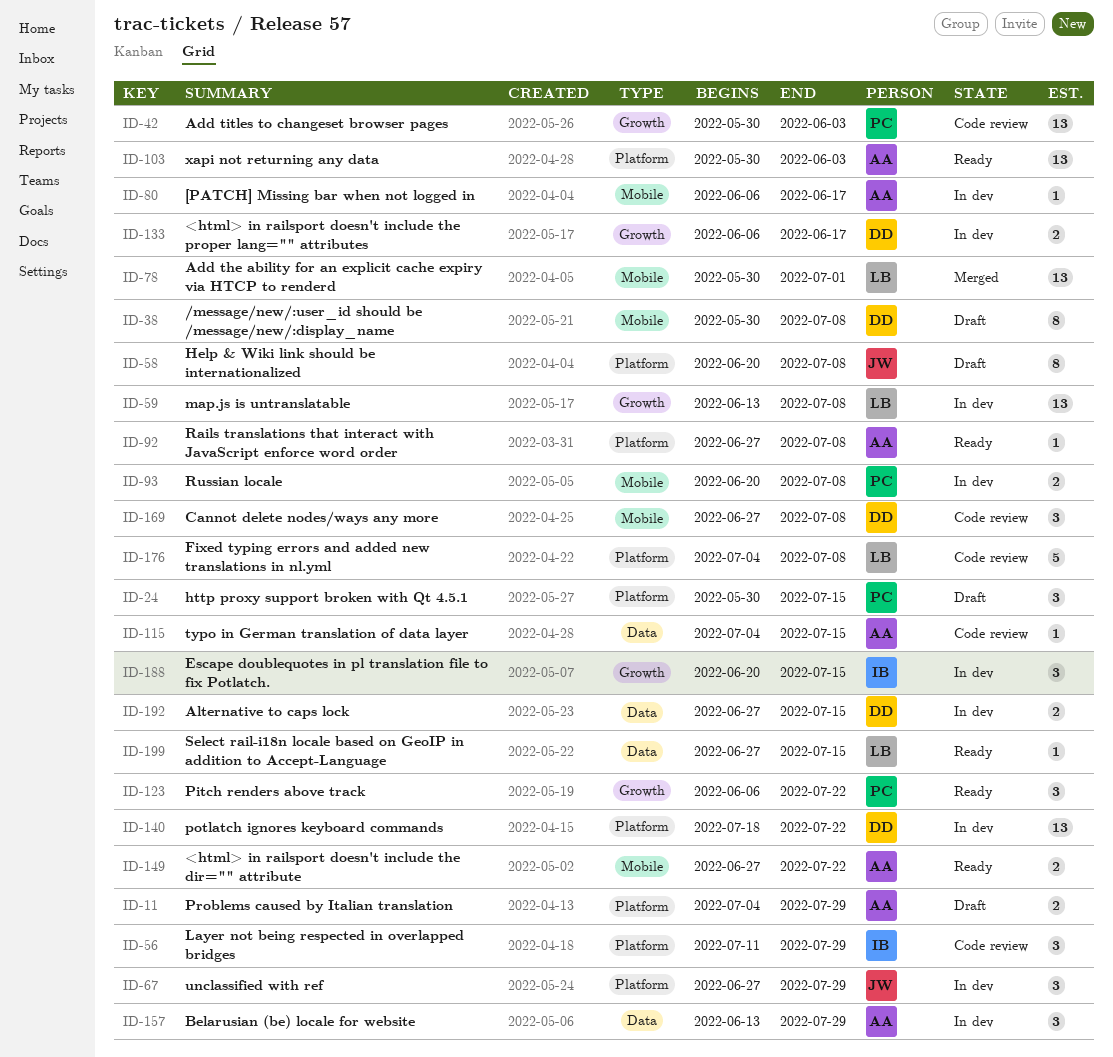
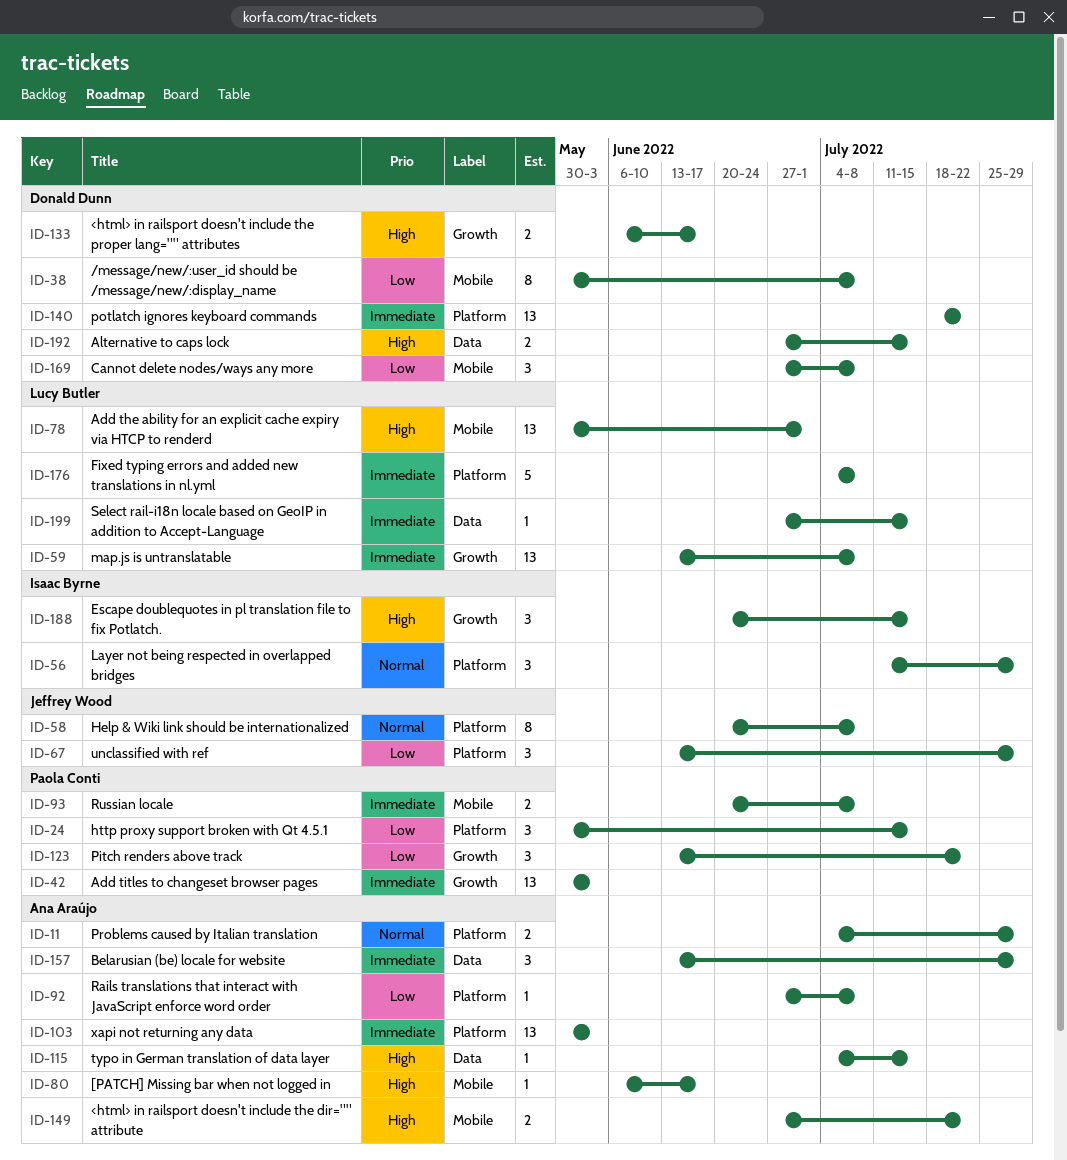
ID-67, start: Jun 27 -> Jun 13
ID-123, start: Jun 6 -> Jun 13

